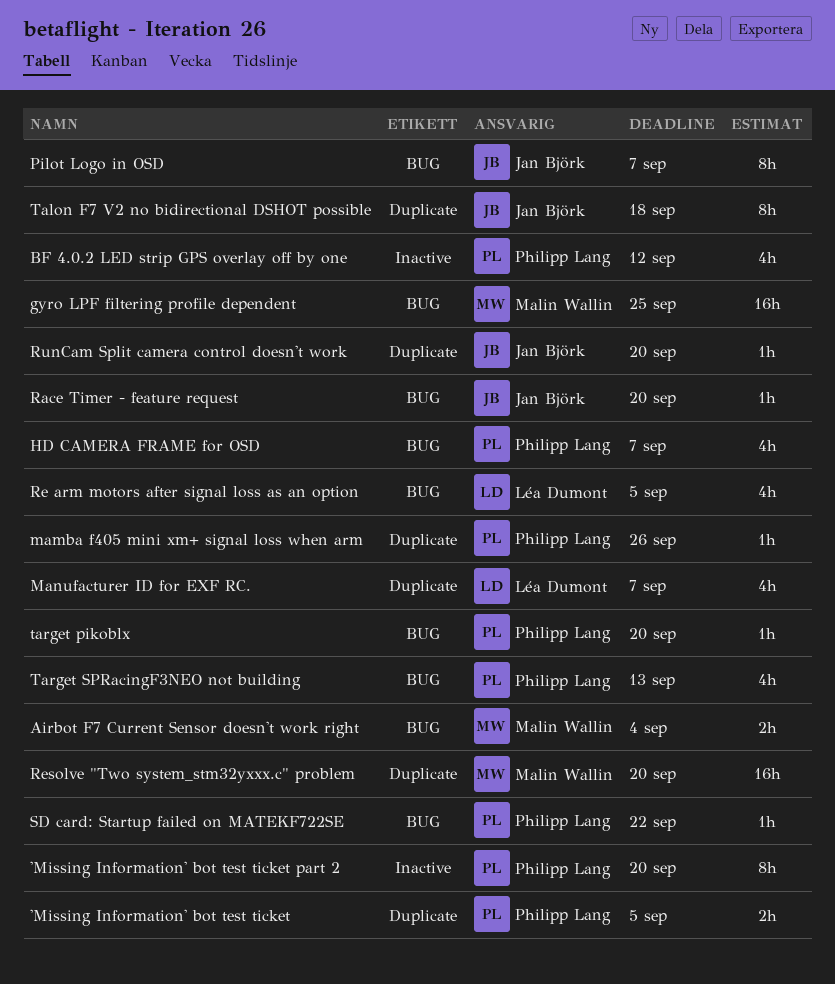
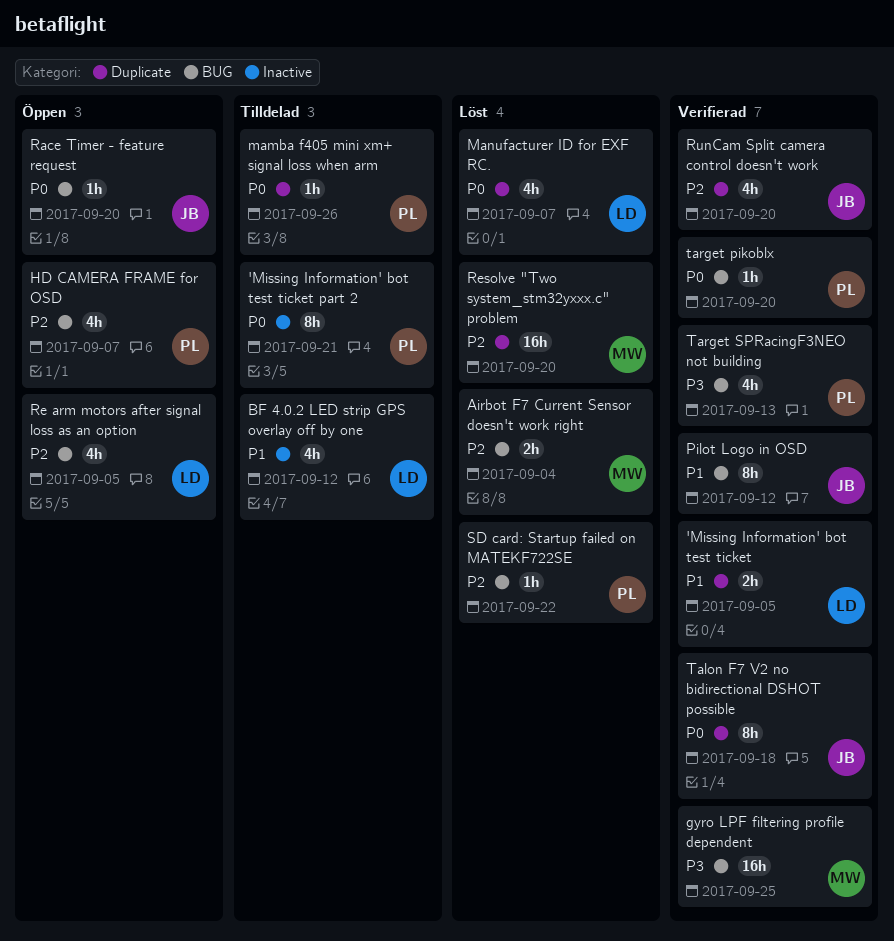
'Missing Information' bot test ticket, owner: Philipp Lang -> Léa Dumont
'Missing Information' bot test ticket part 2, due: Sep 20 -> Sep 21
BF 4.0.2 LED strip GPS overlay off by one, owner: Philipp Lang -> Léa Dumont
Pilot Logo in OSD, due: Sep 7 -> Sep 12
RunCam Split camera control doesn't work, estimate: 1h -> 4h

